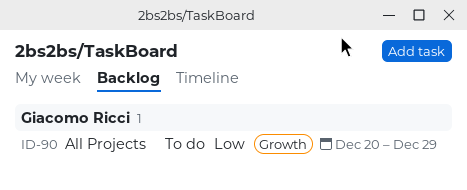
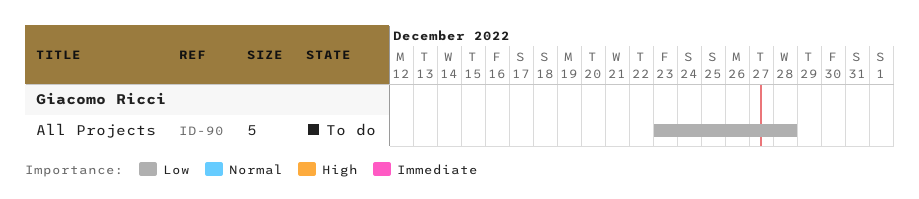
ID-90, start: Dec 20 -> Dec 23
ID-90, due: Dec 29 -> Dec 28

